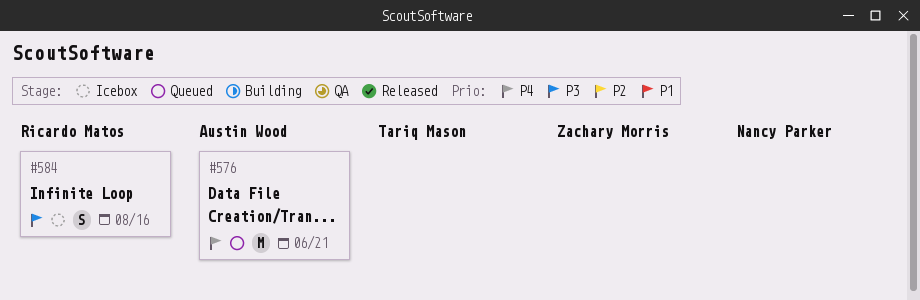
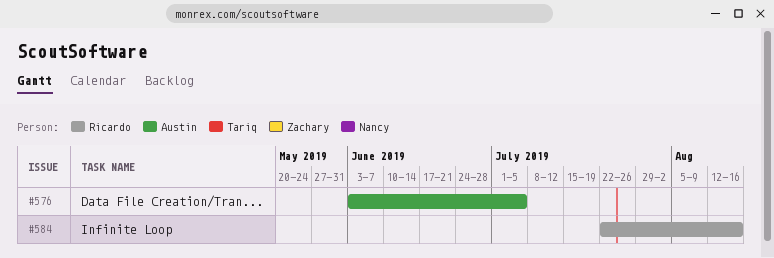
#576, due: Jun 21 -> Jul 5

